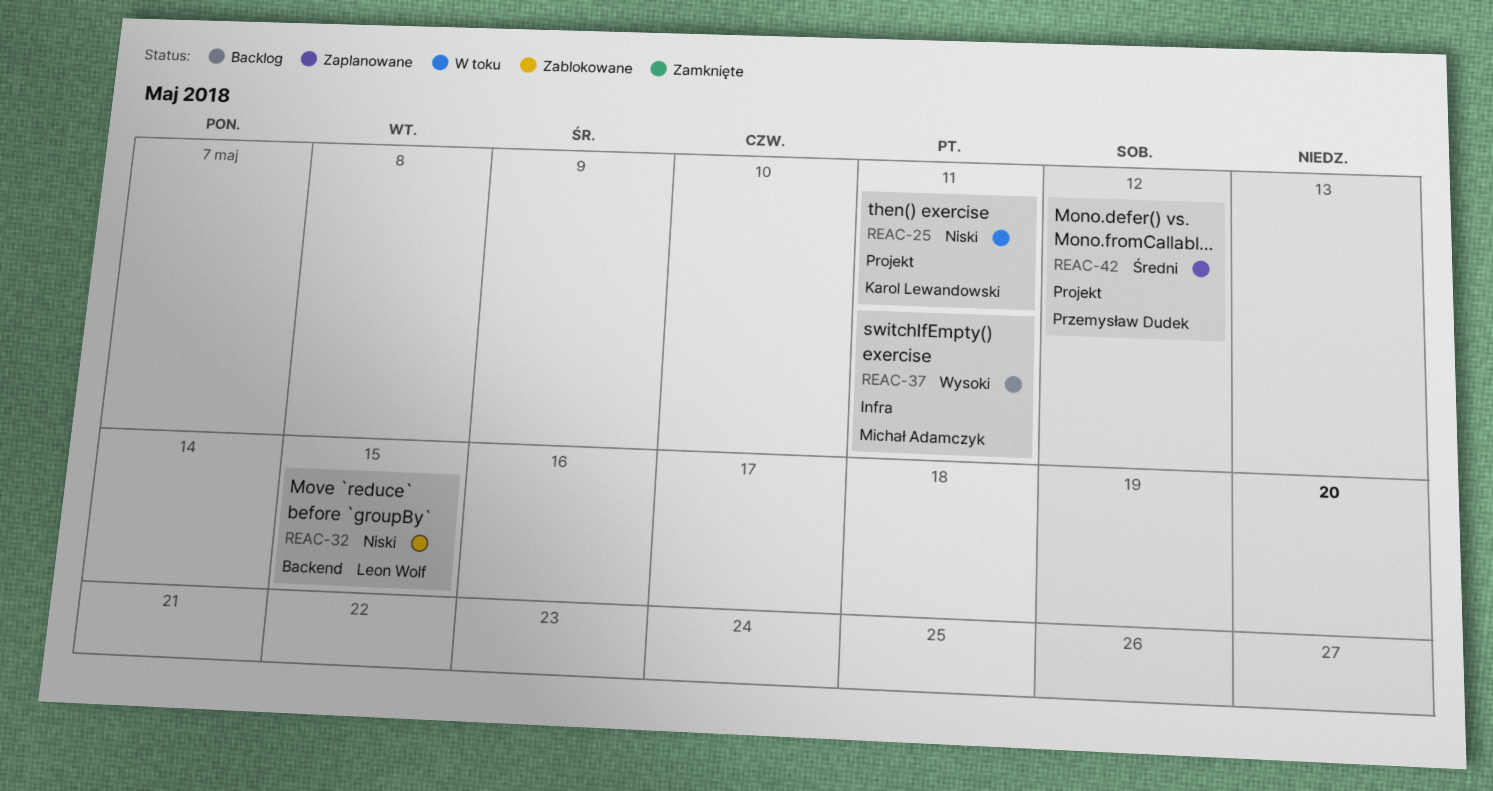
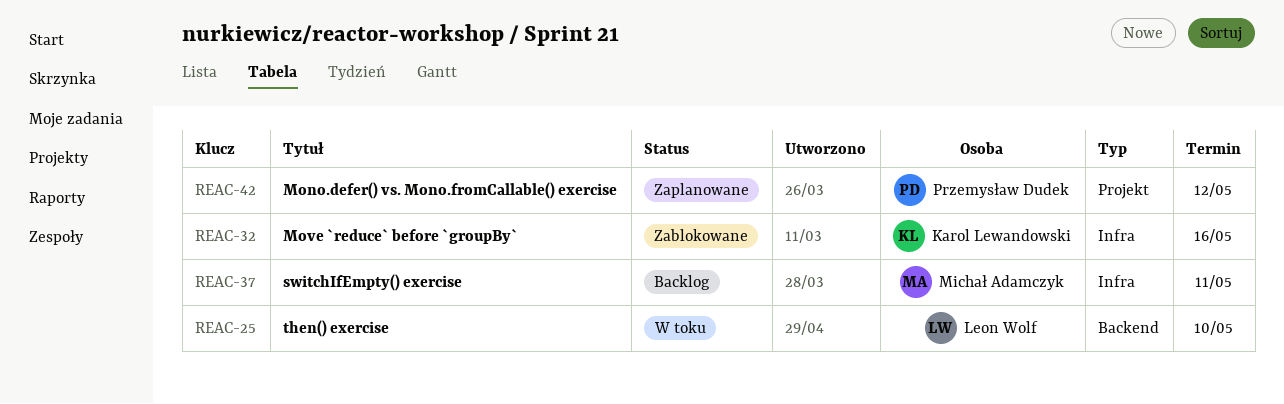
REAC-25, owner: Karol Lewandowski -> Leon Wolf
REAC-25, label: Projekt -> Backend
REAC-25, due: May 11 -> May 10
REAC-32, owner: Leon Wolf -> Karol Lewandowski
REAC-32, label: Backend -> Infra
REAC-32, due: May 15 -> May 16

